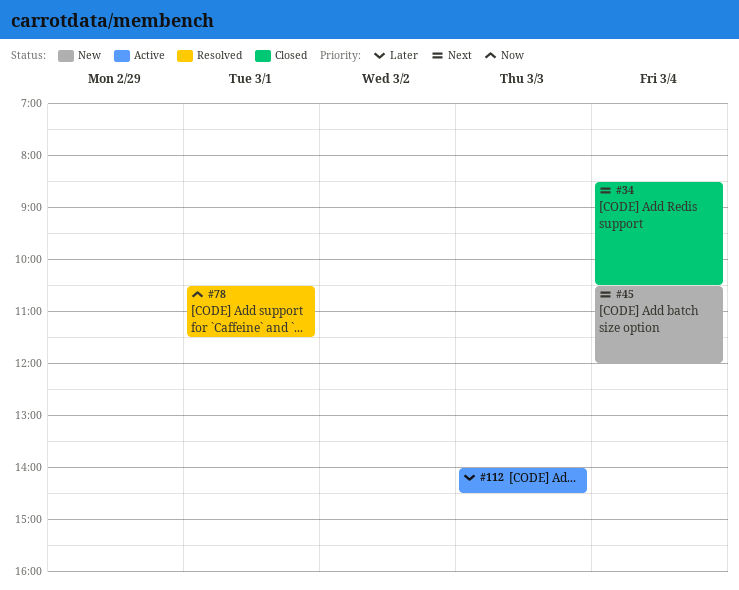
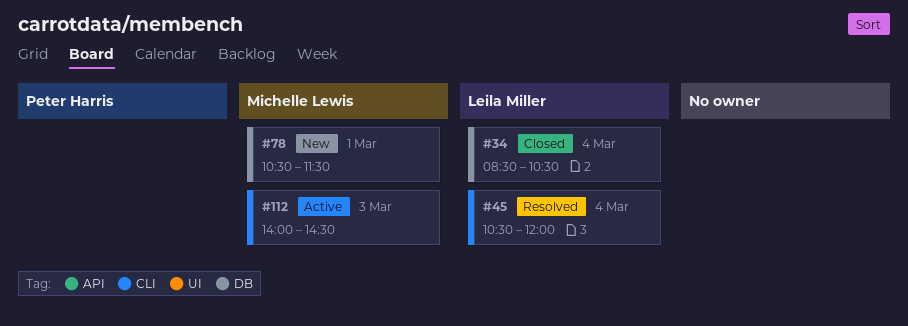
#45, status: New -> Resolved
#78, status: Resolved -> New

